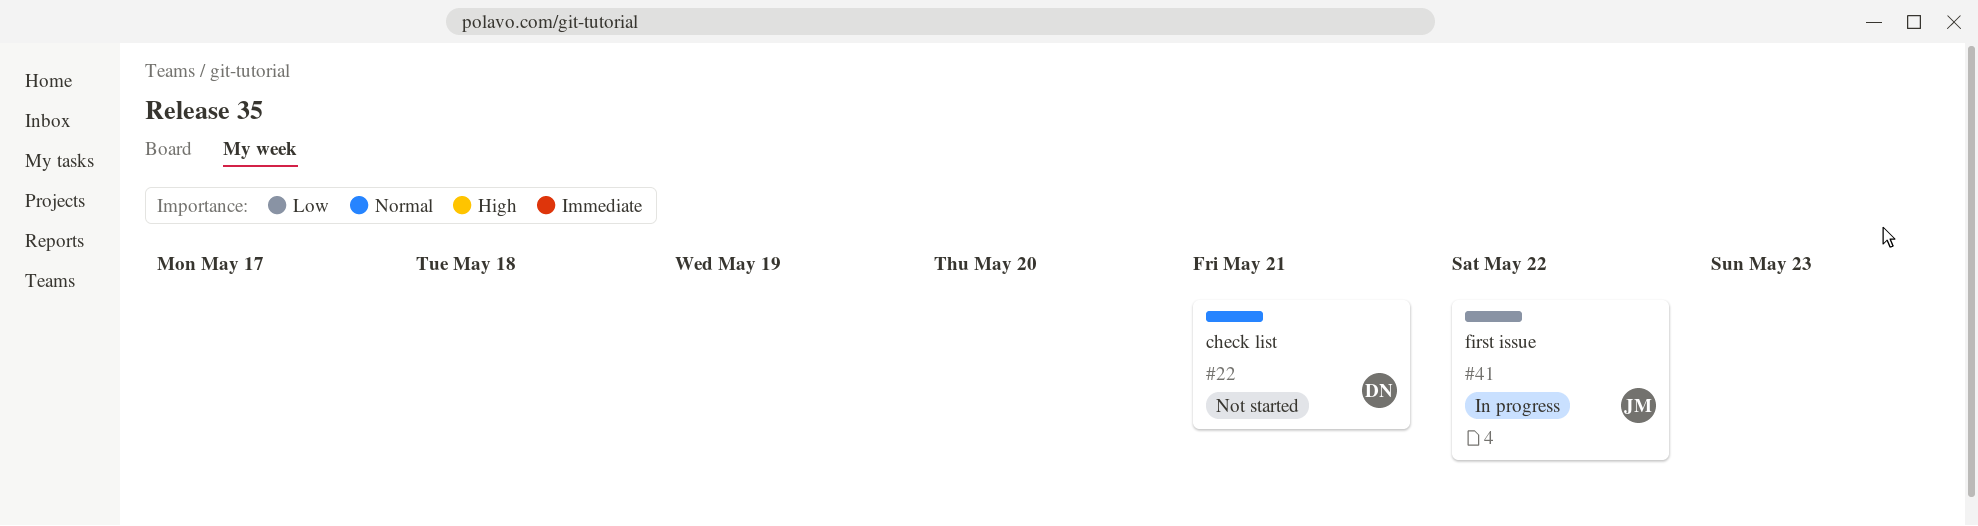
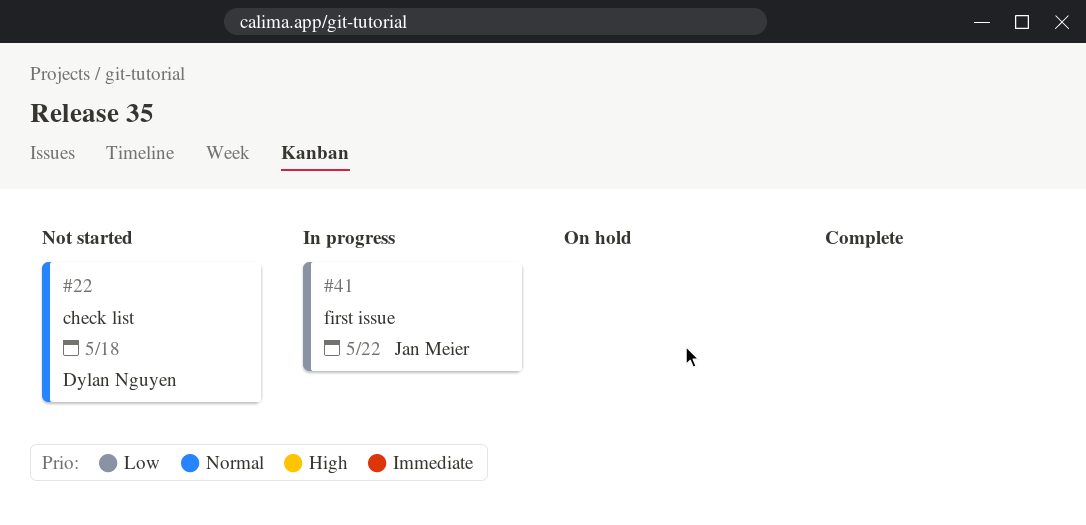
#22, due: May 21 -> May 18

